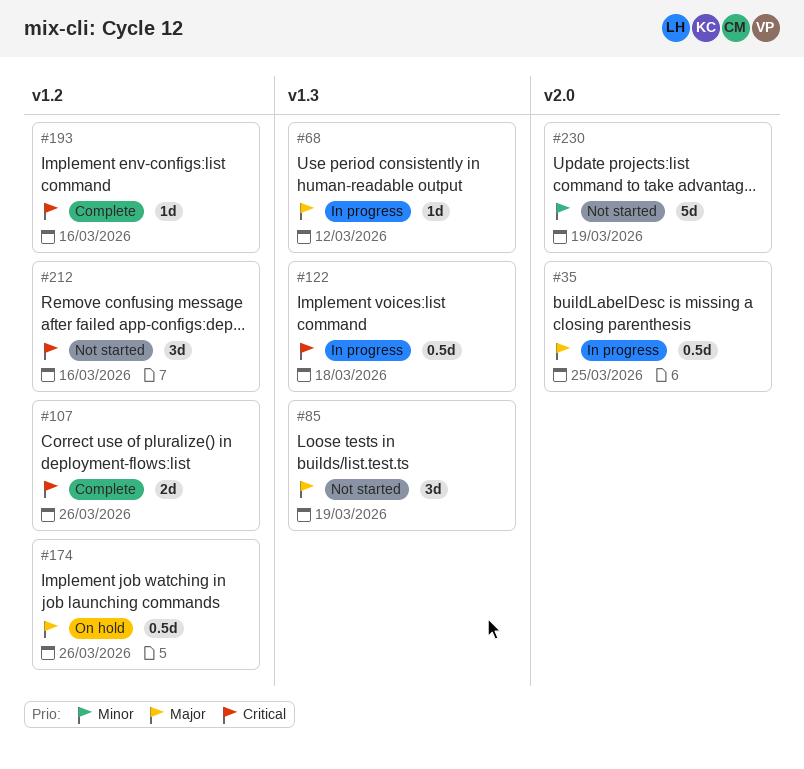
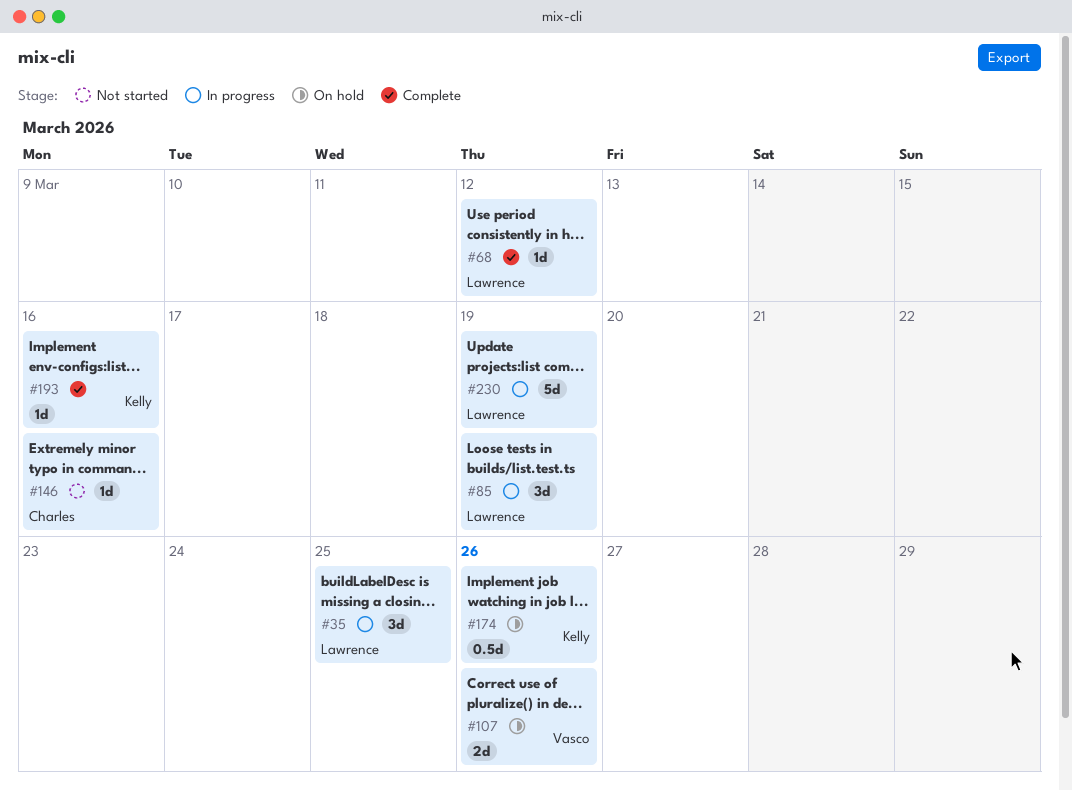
#35, estimate: 0.5d -> 3d
#68, status: In progress -> Complete
#85, status: Not started -> In progress
#107, status: Complete -> On hold
#122: present -> none
#146: none -> present
#212: present -> none
#230, status: Not started -> In progress

